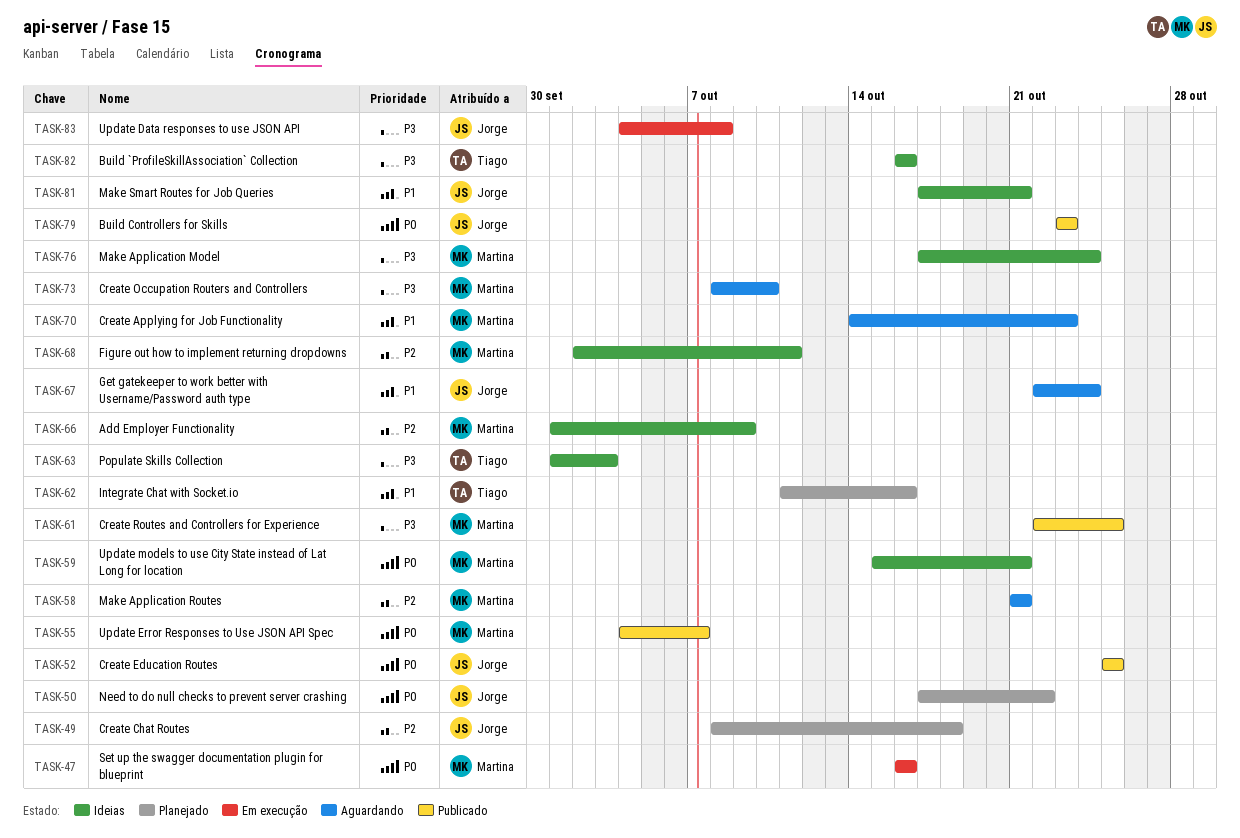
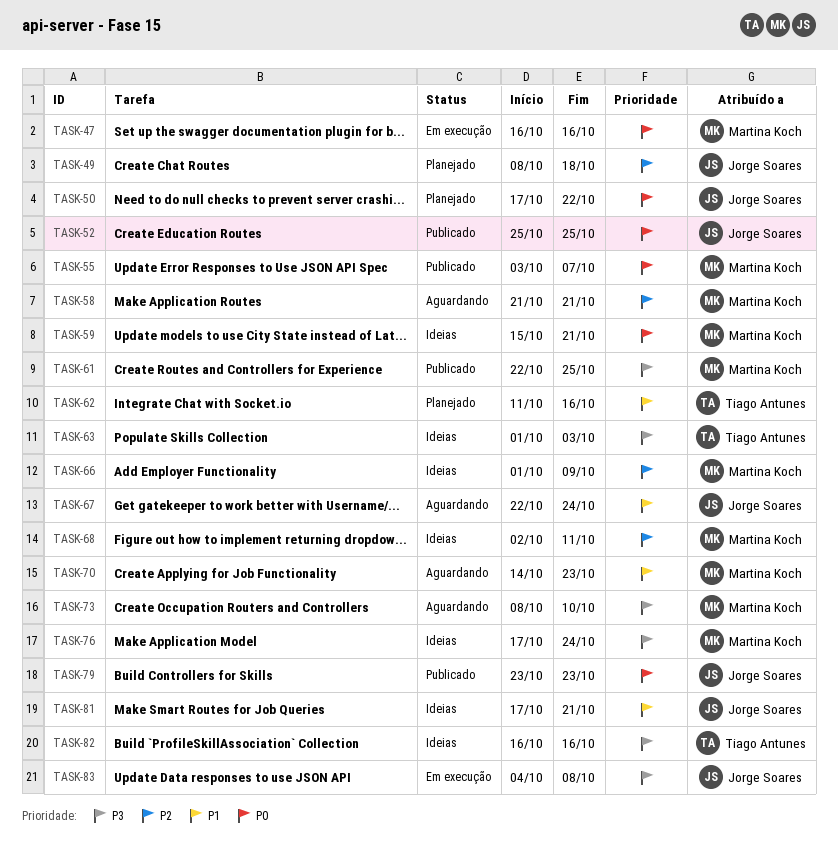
TASK-55, start: Oct 4 -> Oct 3

